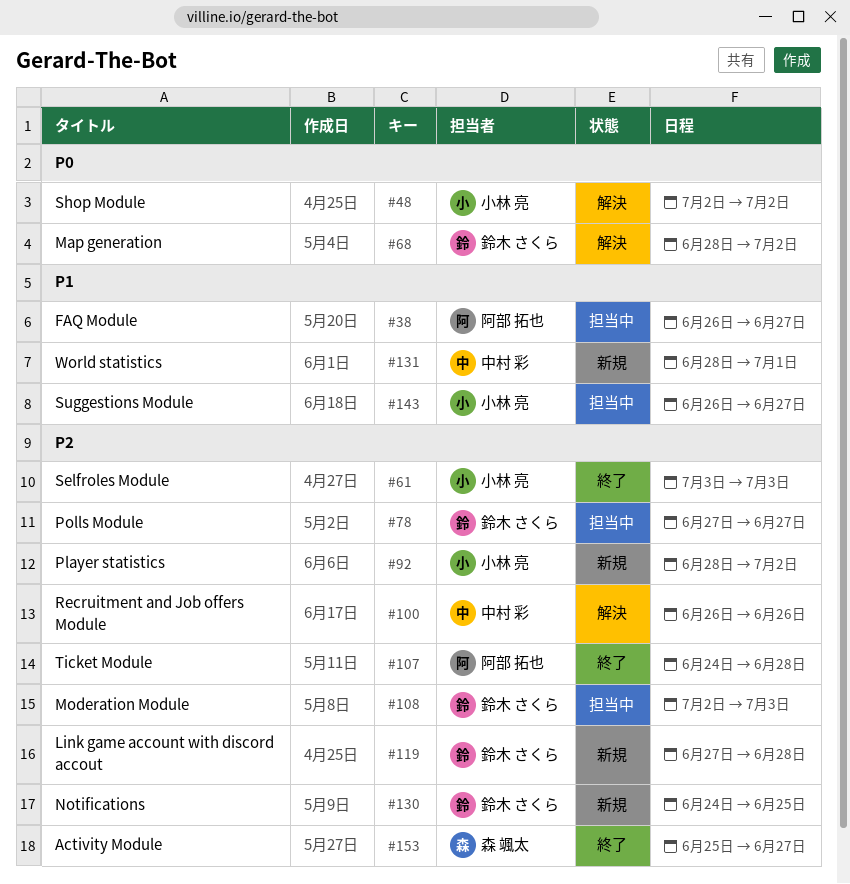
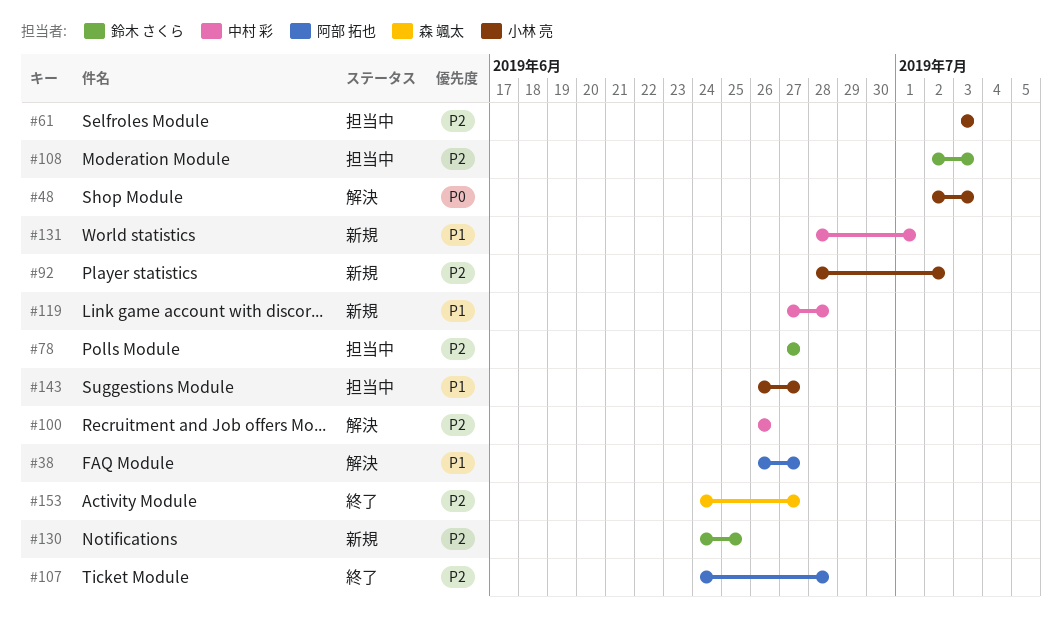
#38, status: 担当中 -> 解決
#48, due: Jul 2 -> Jul 3
#61, status: 終了 -> 担当中
#68: present -> none
#119, owner: 鈴木 さくら -> 中村 彩
#119, priority: P2 -> P1
#153, start: Jun 25 -> Jun 24

